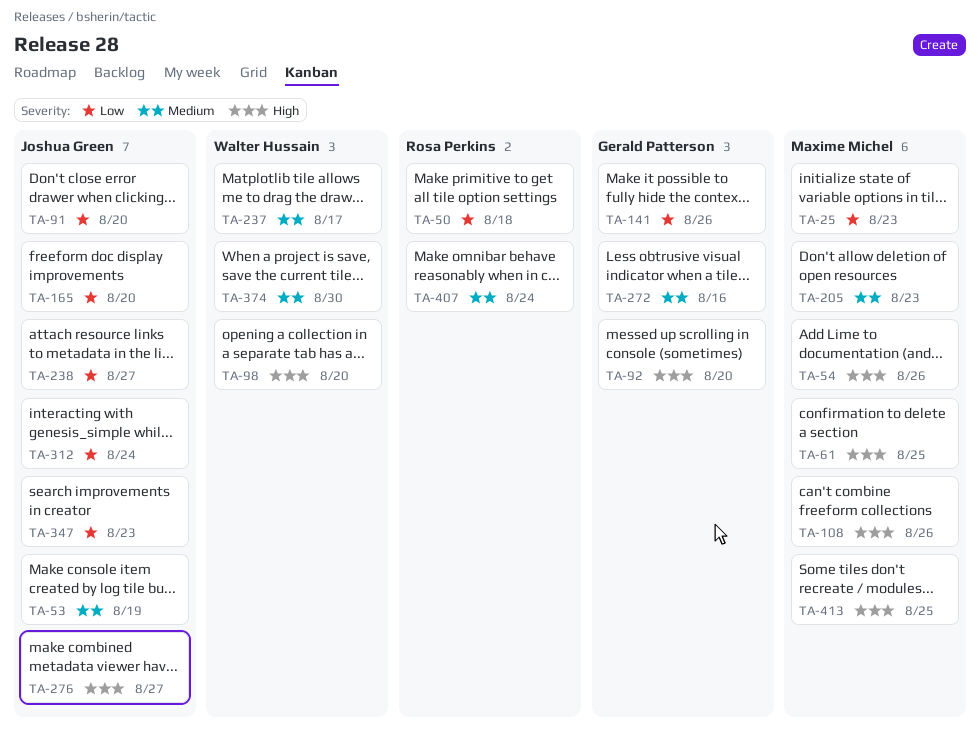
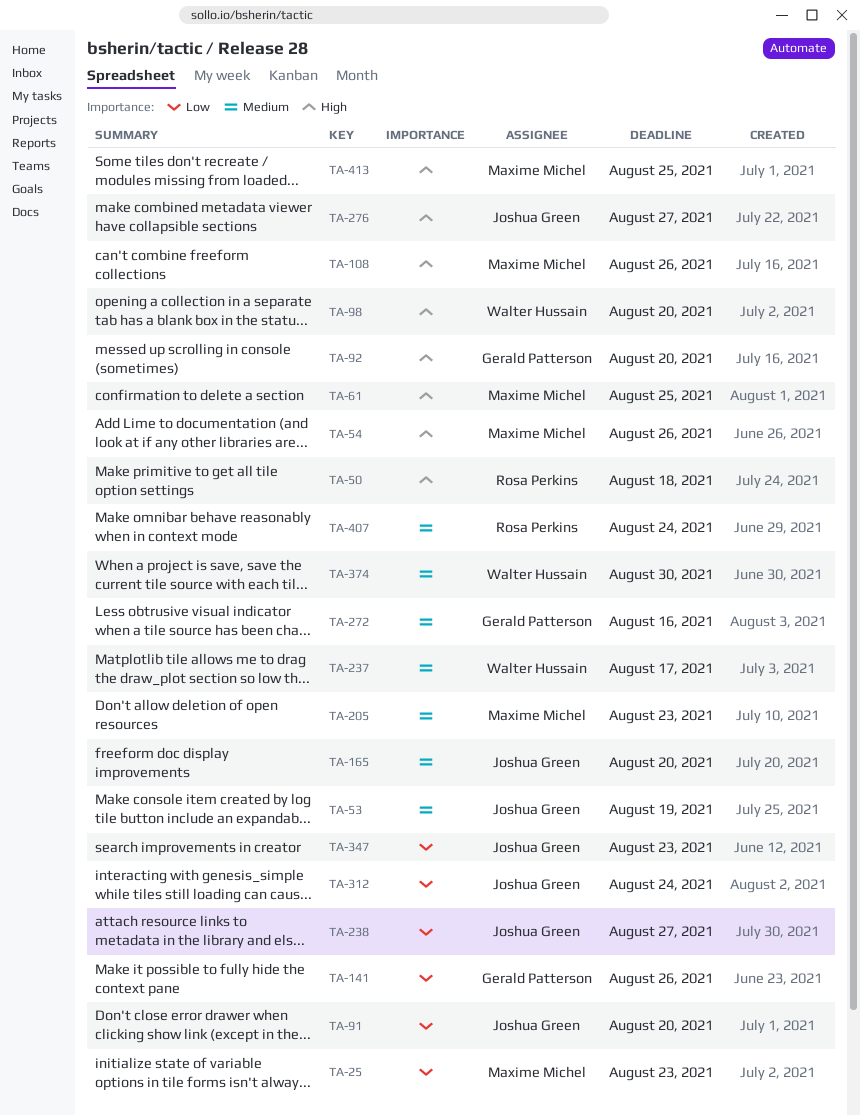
TA-50, priority: Low -> High
TA-165, priority: Low -> Medium

